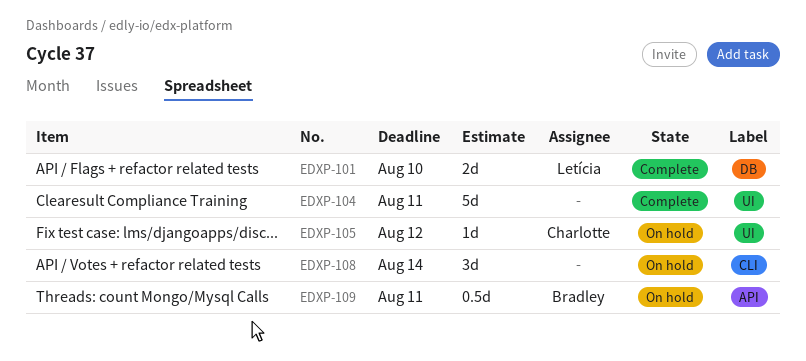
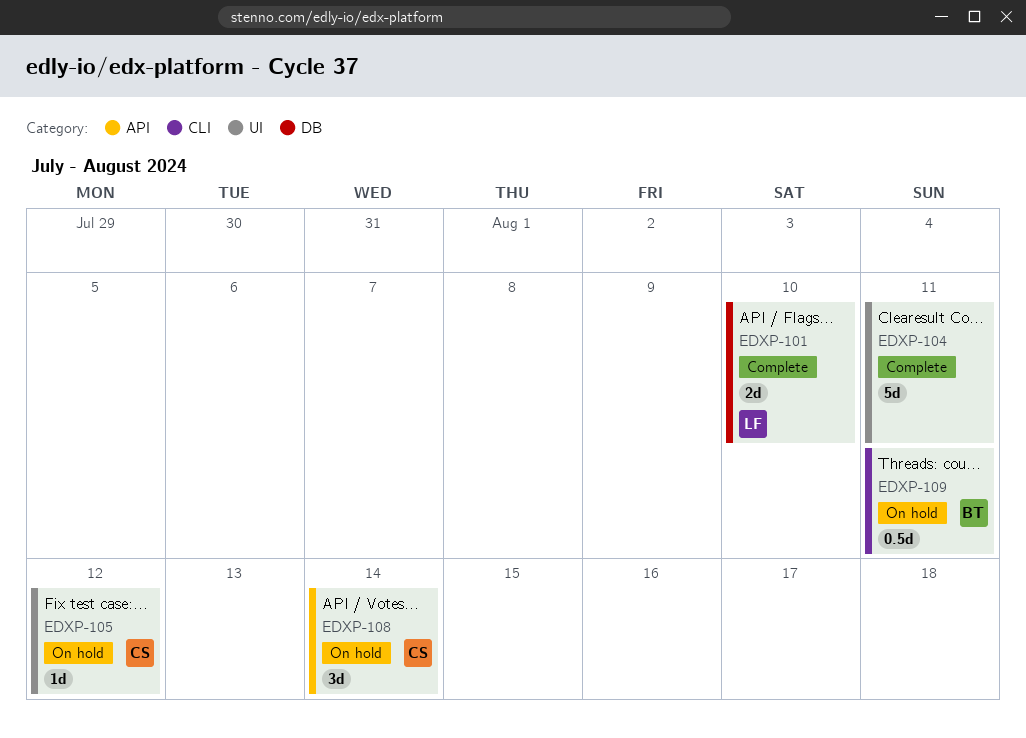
EDXP-108, owner: none -> Charlotte
EDXP-108, label: CLI -> API
EDXP-109, label: API -> CLI

